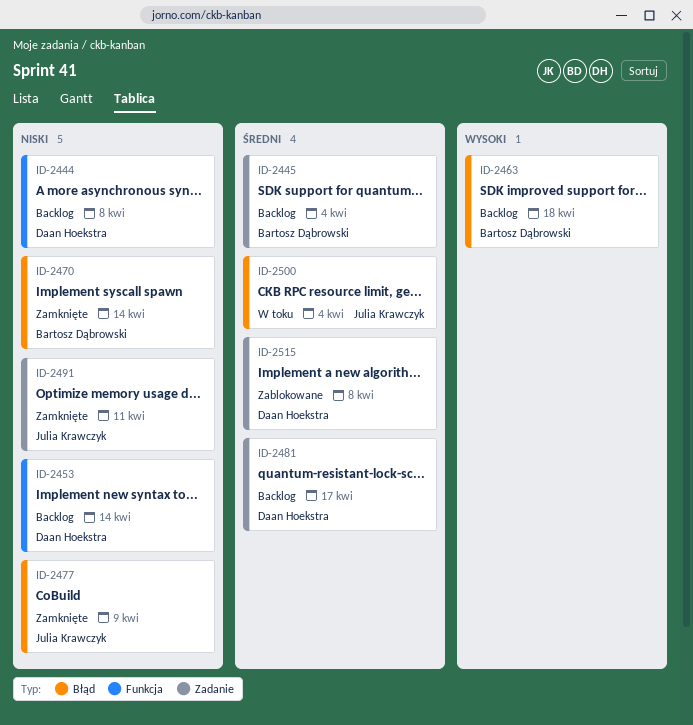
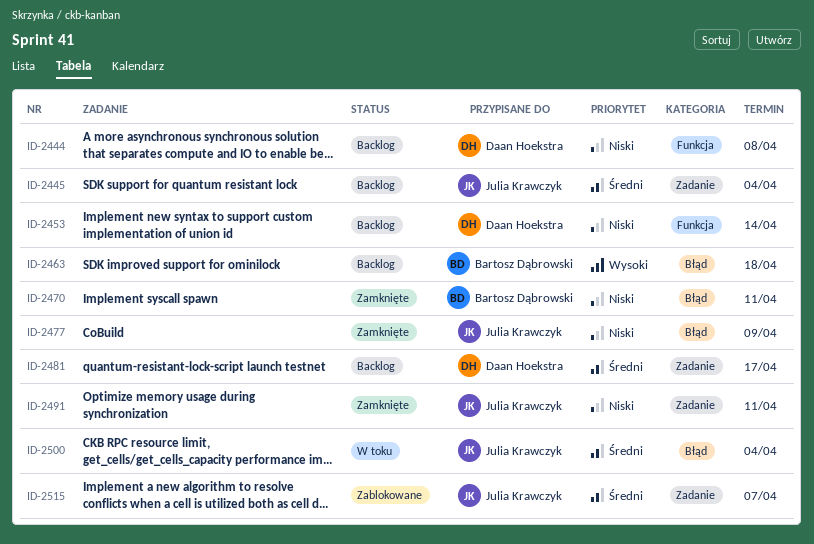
ID-2445, owner: Bartosz Dąbrowski -> Julia Krawczyk
ID-2470, due: Apr 14 -> Apr 11
ID-2515, owner: Daan Hoekstra -> Julia Krawczyk
ID-2515, due: Apr 8 -> Apr 7

